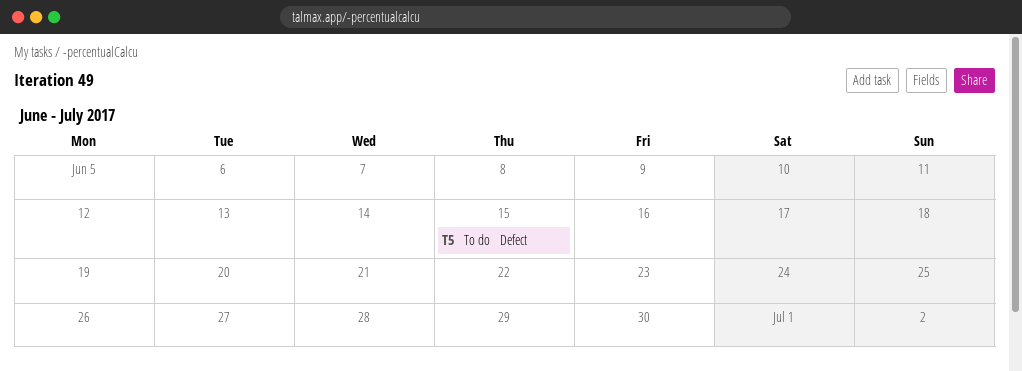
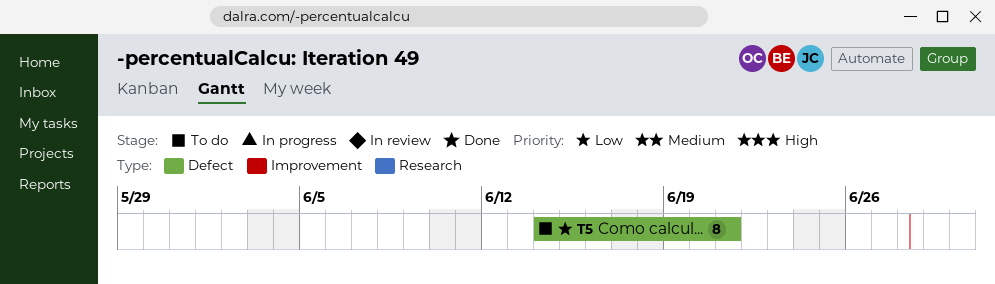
T5, due: Jun 15 -> Jun 21

